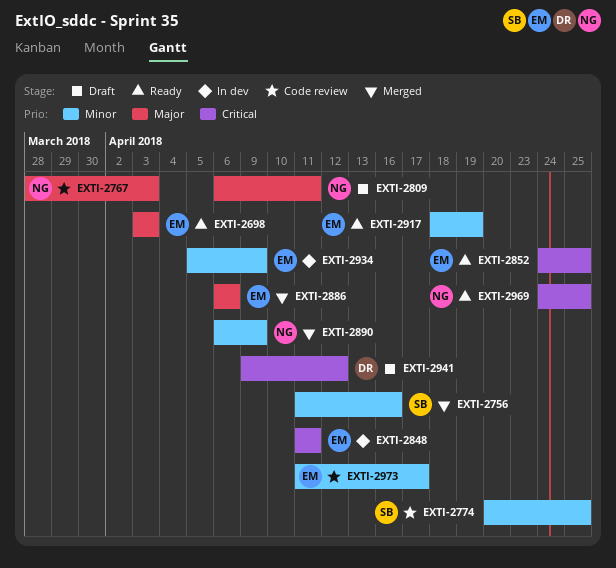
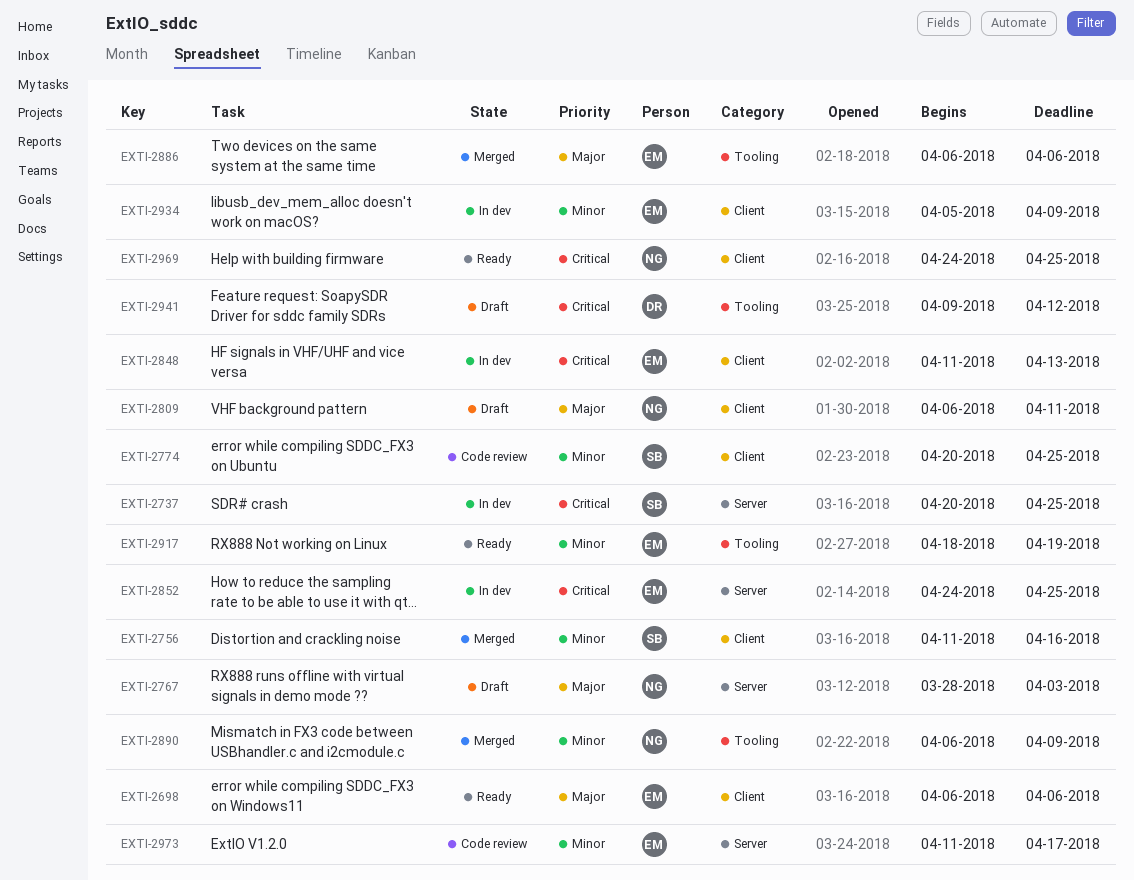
EXTI-2698, start: Apr 3 -> Apr 6
EXTI-2698, due: Apr 3 -> Apr 6
EXTI-2737: none -> present
EXTI-2767, status: Code review -> Draft
EXTI-2848, due: Apr 11 -> Apr 13
EXTI-2852, status: Ready -> In dev

